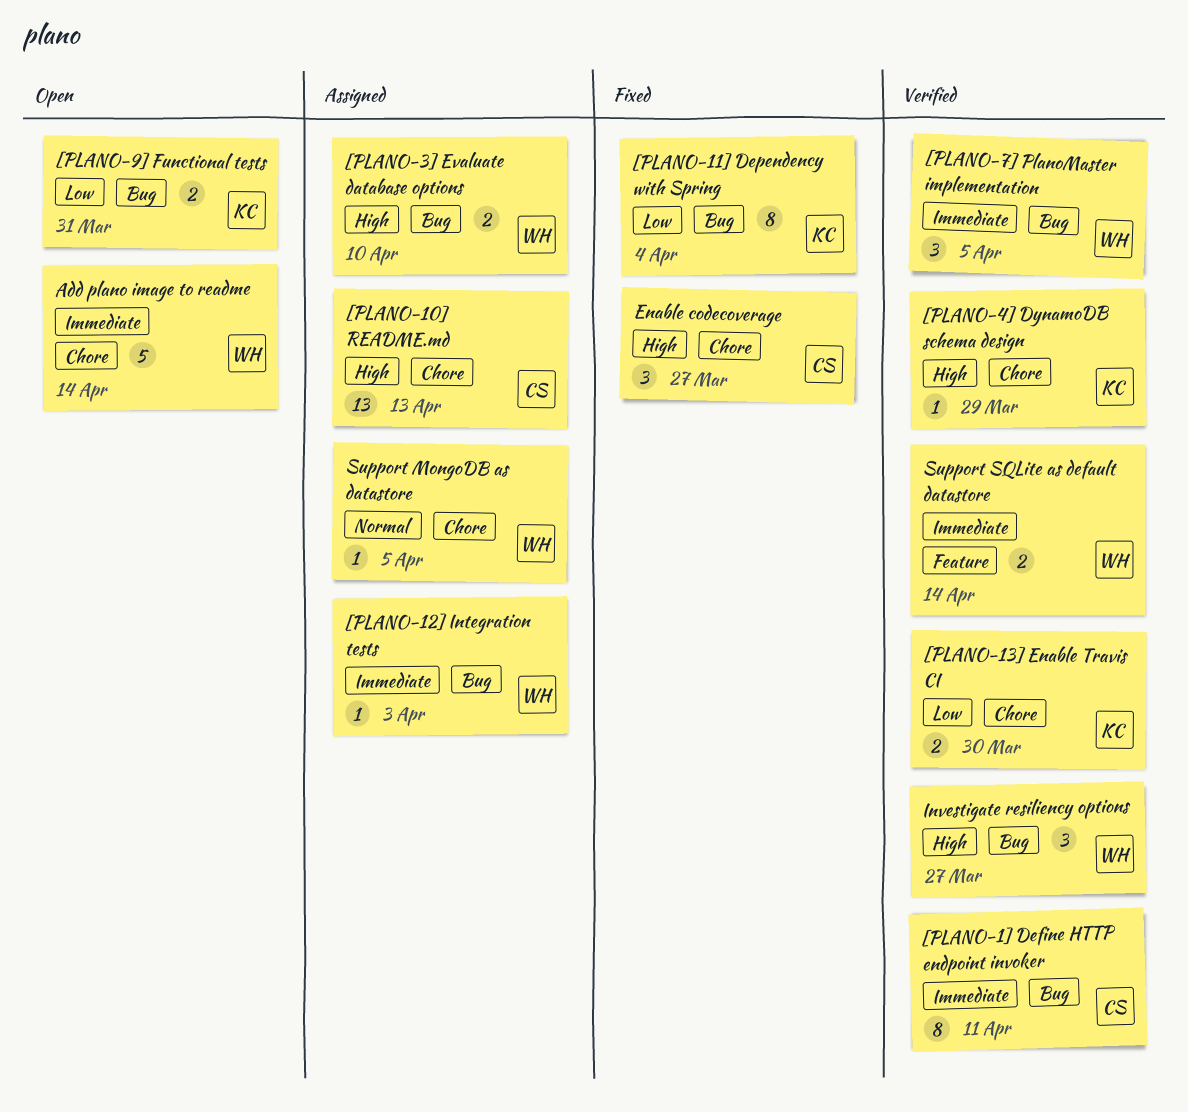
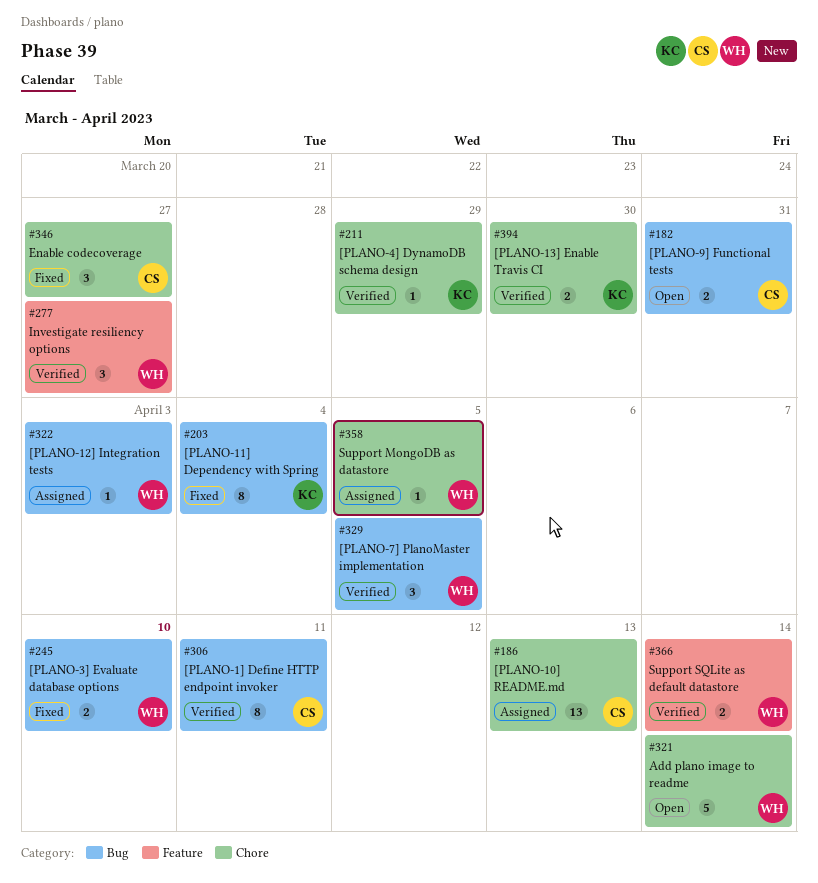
[PLANO-3] Evaluate database options, status: Assigned -> Fixed
[PLANO-9] Functional tests, owner: KC -> CS
Investigate resiliency options, label: Bug -> Feature

